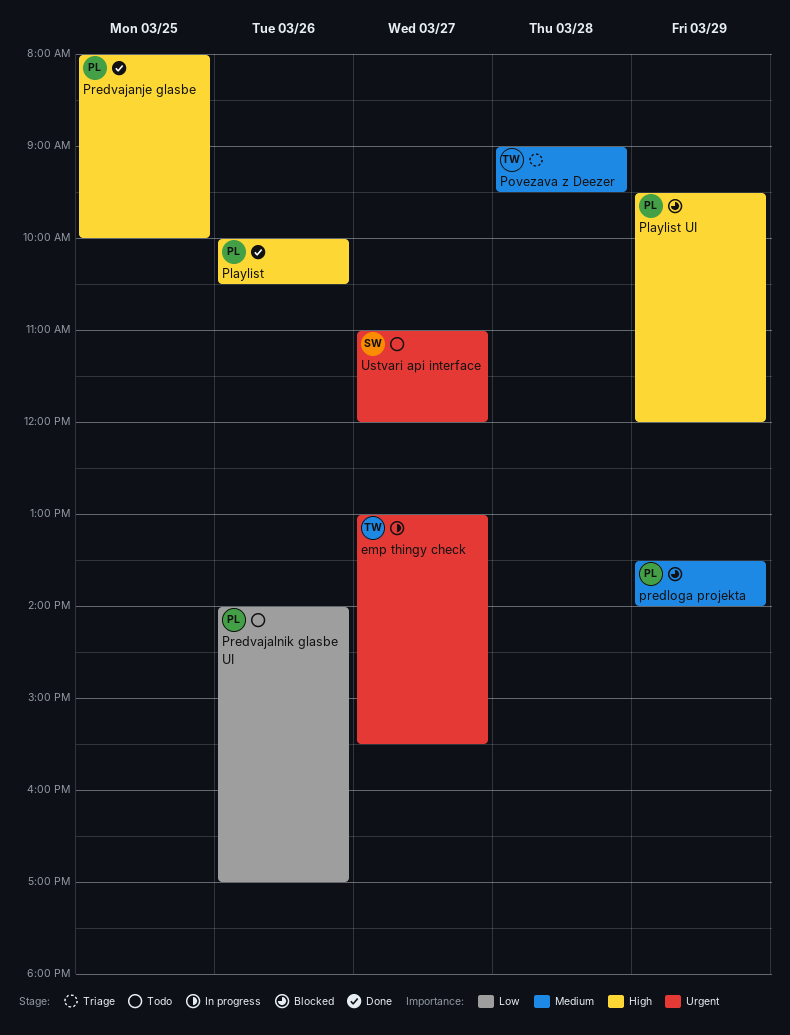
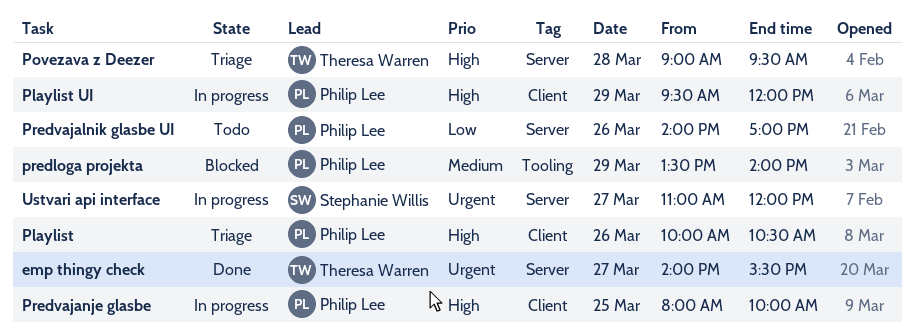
emp thingy check, status: In progress -> Done
emp thingy check, begins: 13:00 -> 14:00
Playlist, status: Done -> Triage
Playlist UI, status: Blocked -> In progress
Povezava z Deezer, priority: Medium -> High
Predvajanje glasbe, status: Done -> In progress
Ustvari api interface, status: Todo -> In progress

